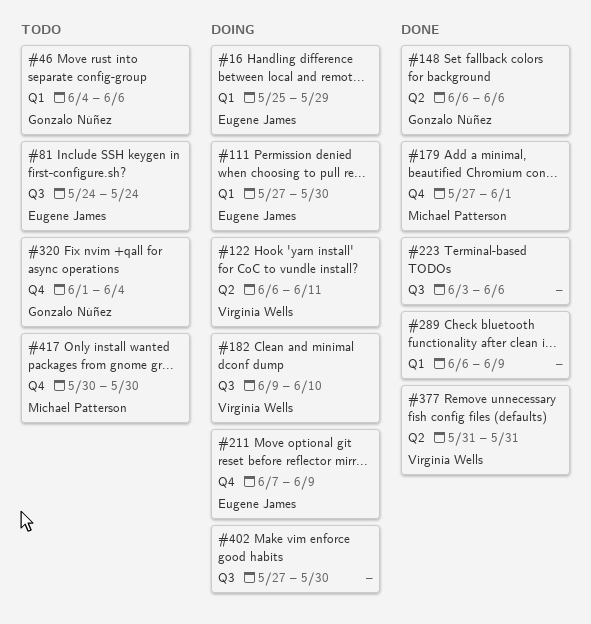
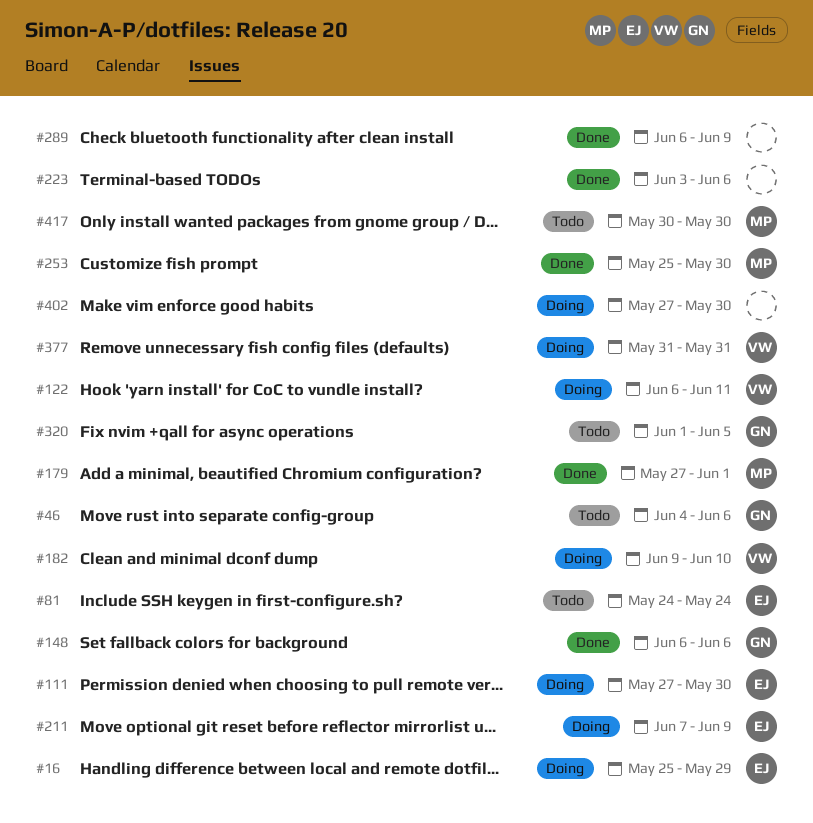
#253: none -> present
#320, due: Jun 4 -> Jun 5
#377, status: Done -> Doing

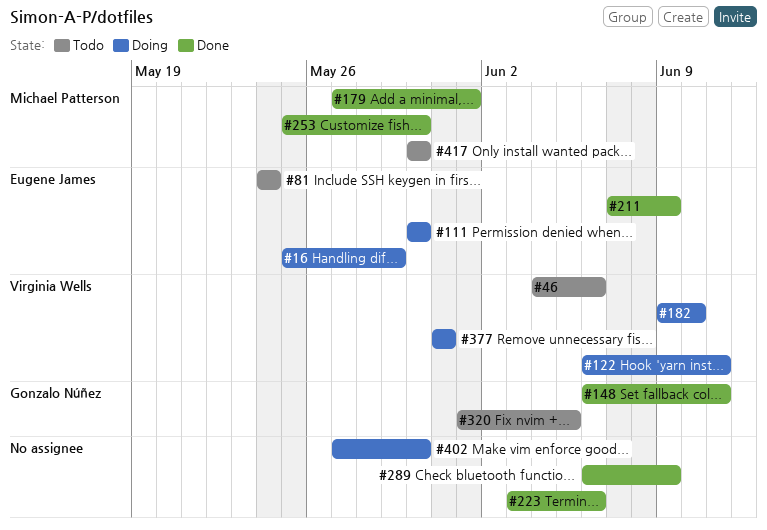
#46, owner: Gonzalo Núñez -> Virginia Wells
#111, start: May 27 -> May 30
#148, due: Jun 6 -> Jun 11
#211, status: Doing -> Done

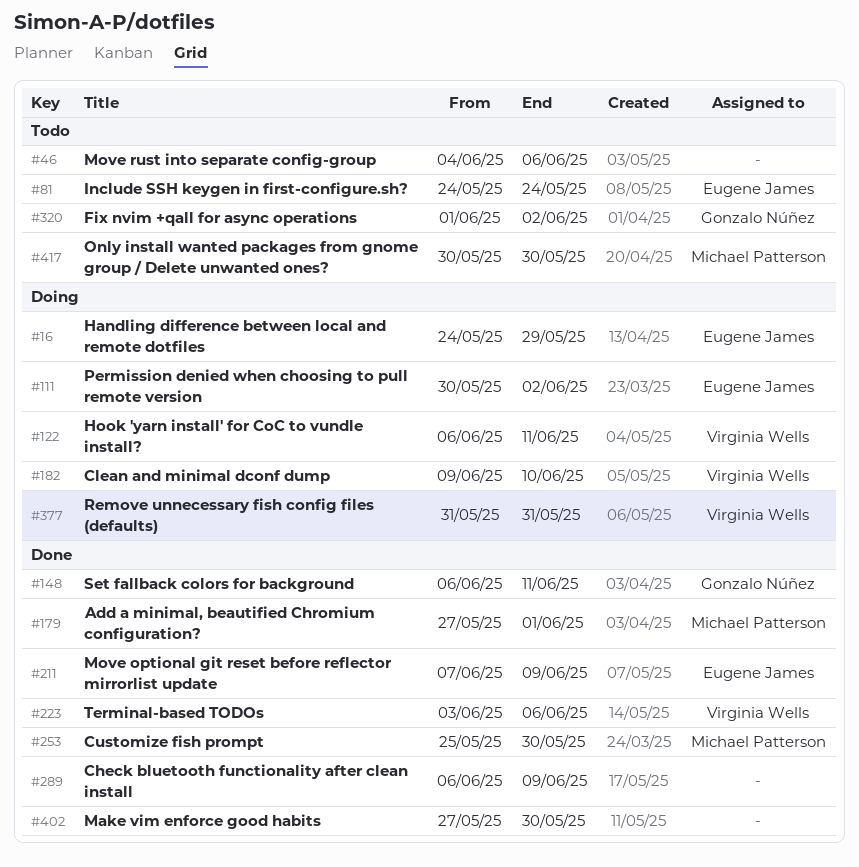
#16, start: May 25 -> May 24
#46, owner: Virginia Wells -> none
#111, due: May 30 -> Jun 2
#223, owner: none -> Virginia Wells
#320, due: Jun 5 -> Jun 2
#402, status: Doing -> Done

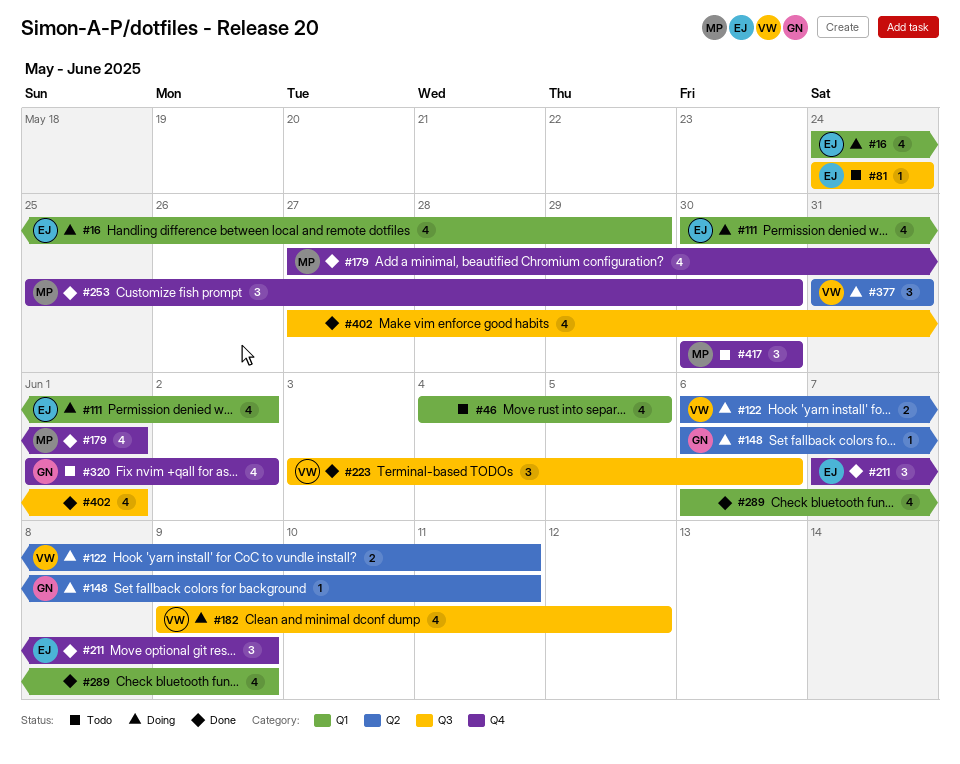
#46, due: Jun 6 -> Jun 5
#148, status: Done -> Doing
#182, due: Jun 10 -> Jun 12
#402, due: May 30 -> Jun 1

